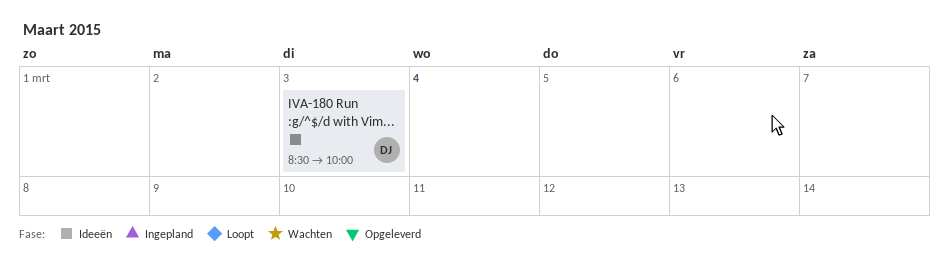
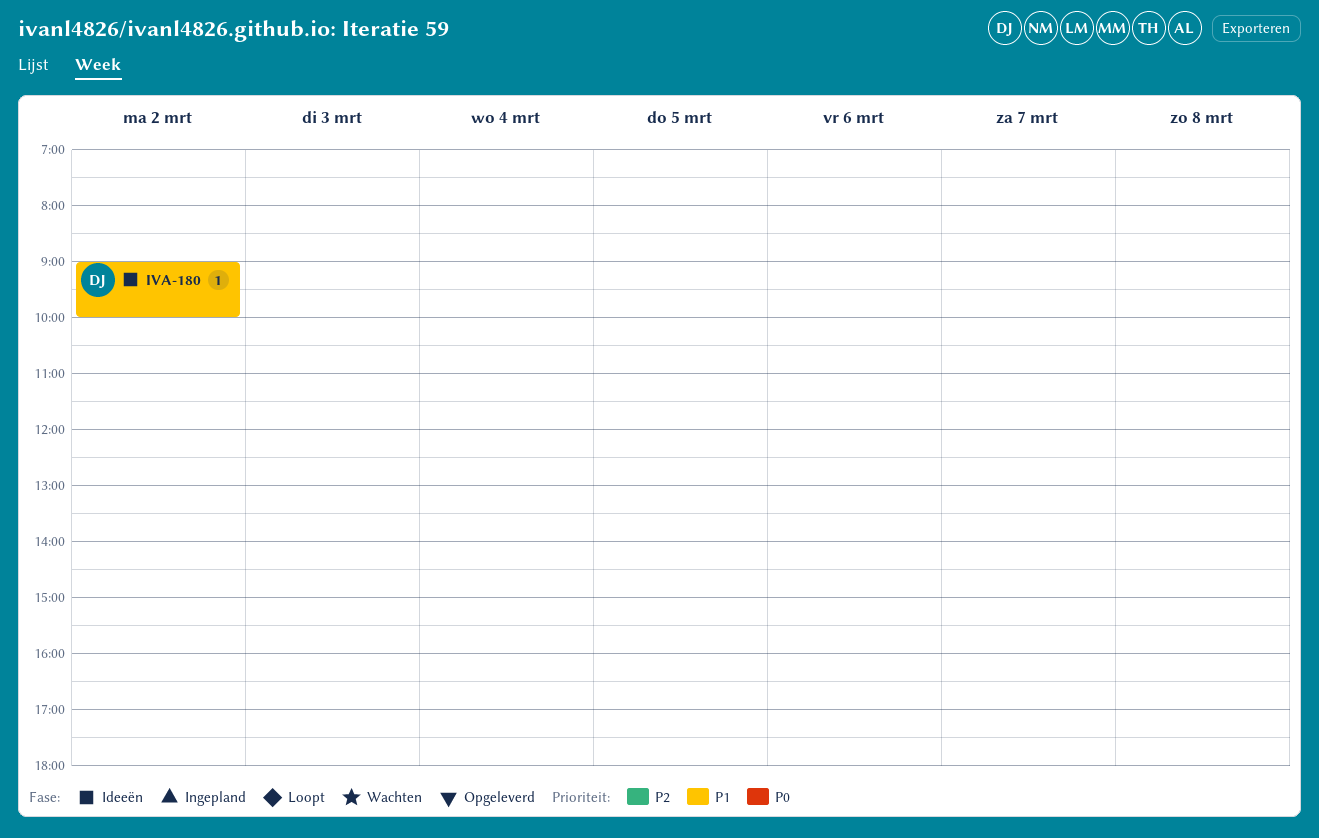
IVA-180, day: Mar 3 -> Mar 2
IVA-180, begins: 08:30 -> 09:00

